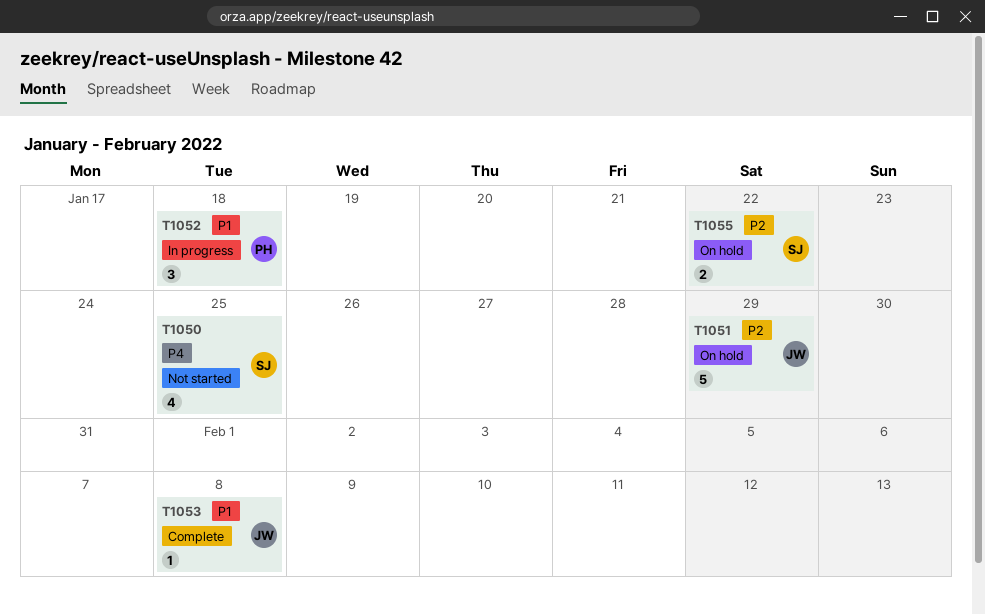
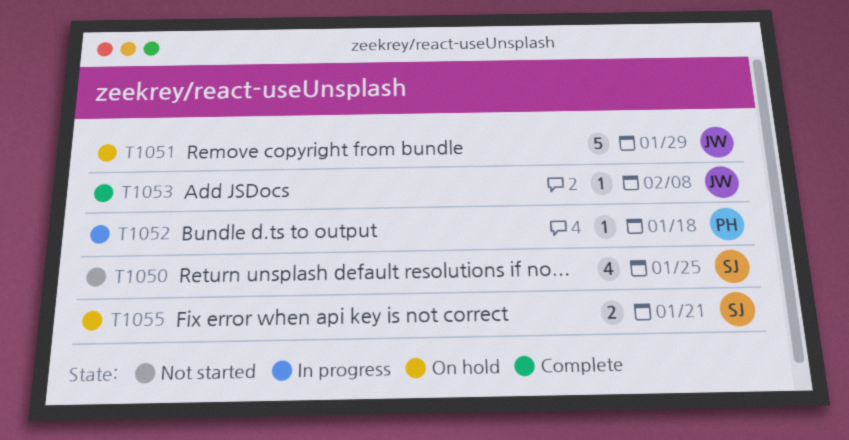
T1052, estimate: 3 -> 1
T1055, due: Jan 22 -> Jan 21

